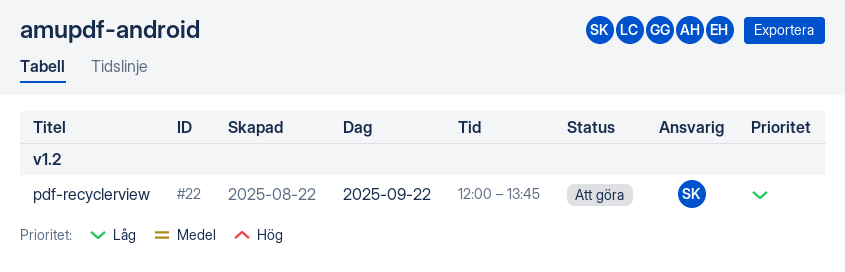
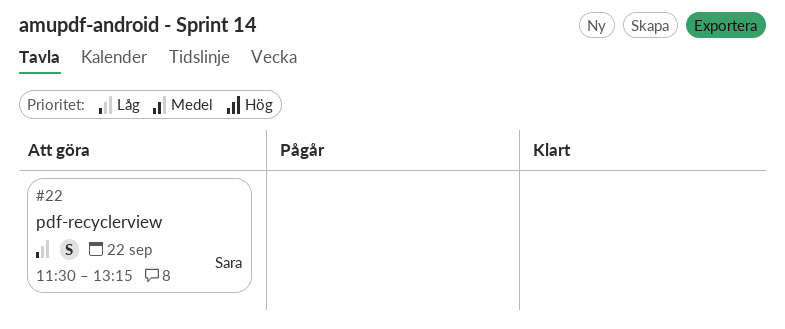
#22, begins: 12:00 -> 11:30
#22, ends: 13:45 -> 13:15

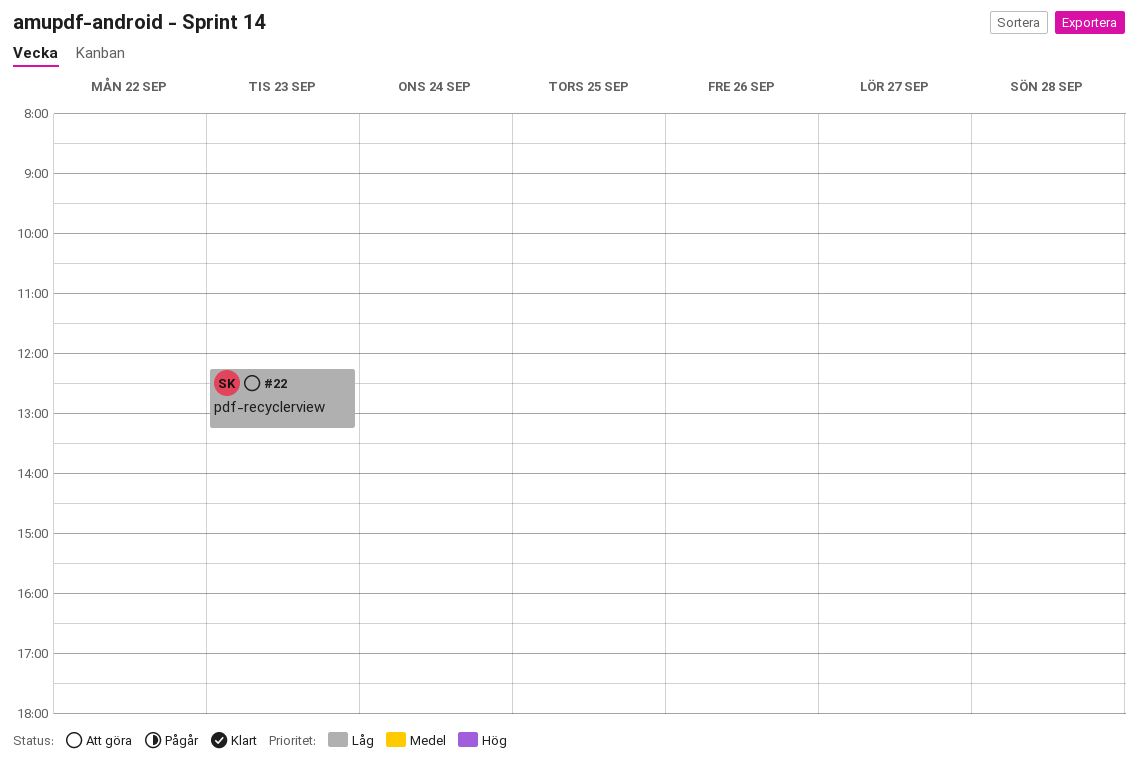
#22, day: Sep 22 -> Sep 23
#22, begins: 11:30 -> 12:15

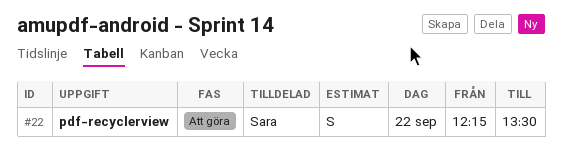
#22, day: Sep 23 -> Sep 22
#22, ends: 13:15 -> 13:30

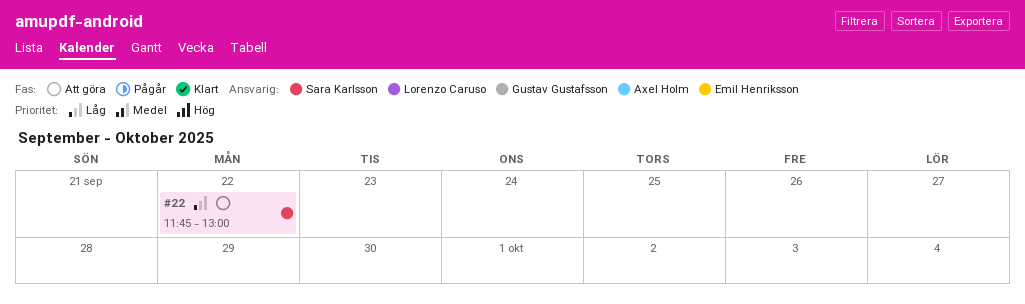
#22, begins: 12:15 -> 11:45
#22, ends: 13:30 -> 13:00

